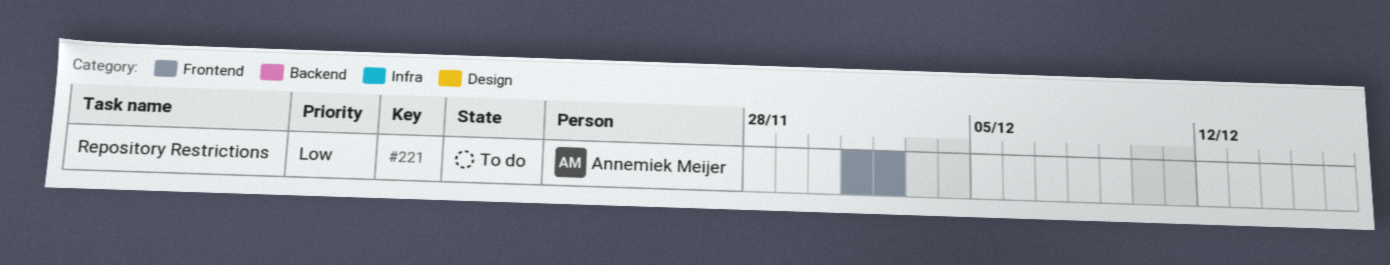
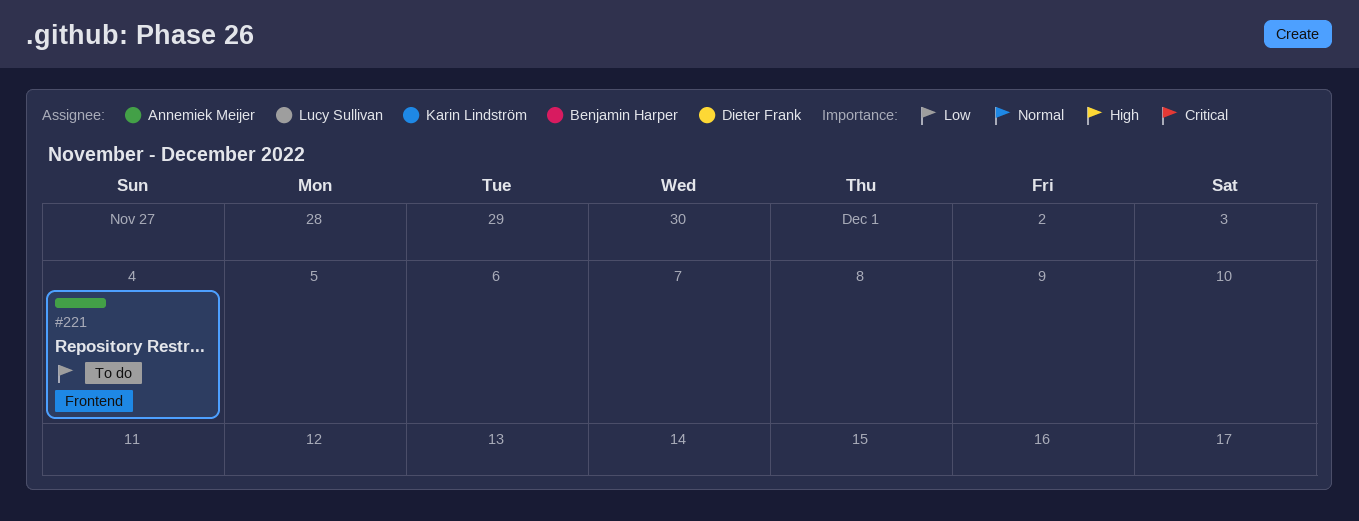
#221, due: Dec 2 -> Dec 4

